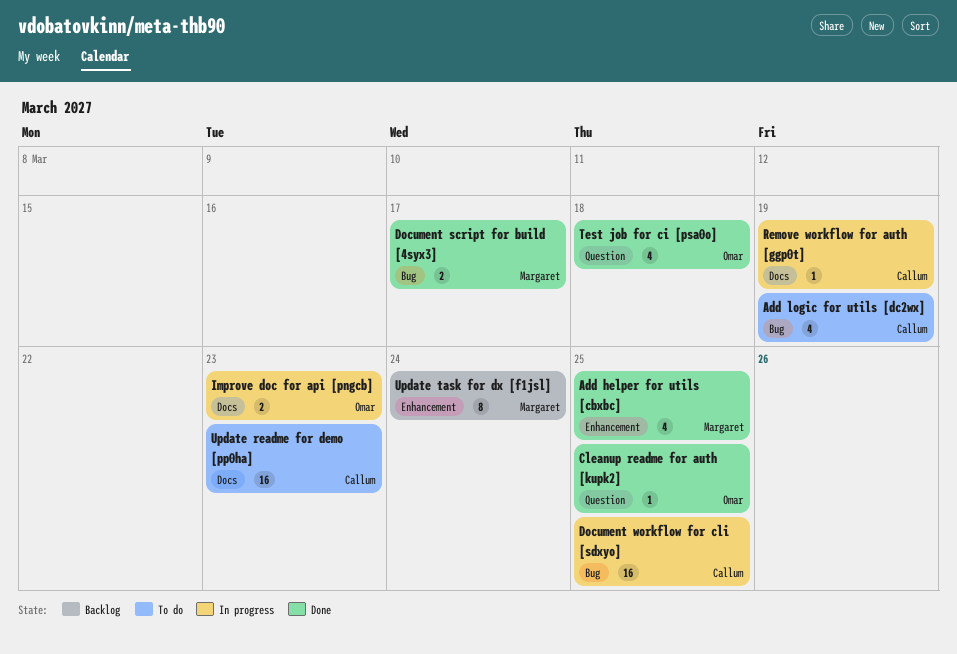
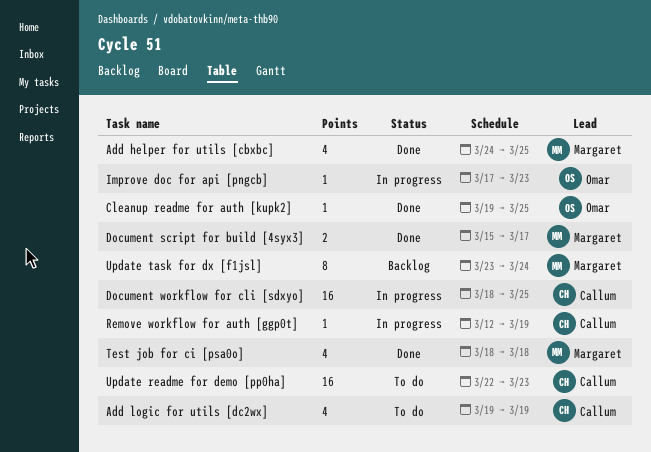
Improve doc for api [pngcb], estimate: 2 -> 1
Test job for ci [psa0o], owner: Omar -> Margaret

